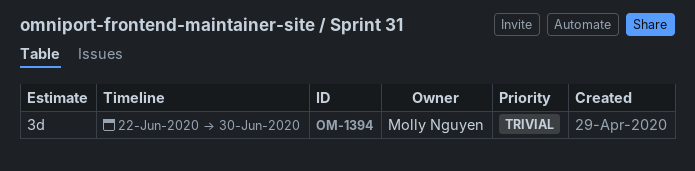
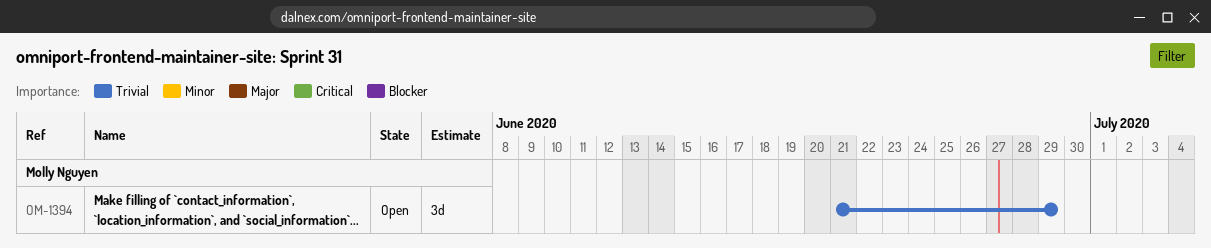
OM-1394, start: Jun 22 -> Jun 21
OM-1394, due: Jun 30 -> Jun 29

